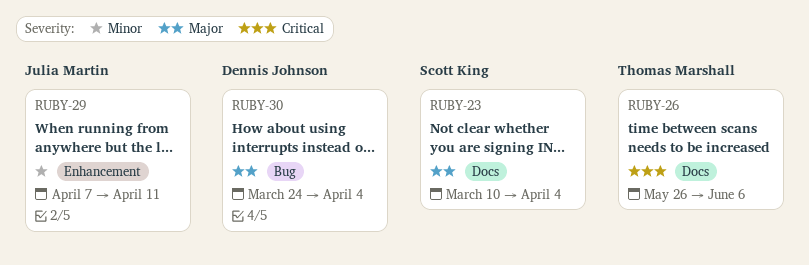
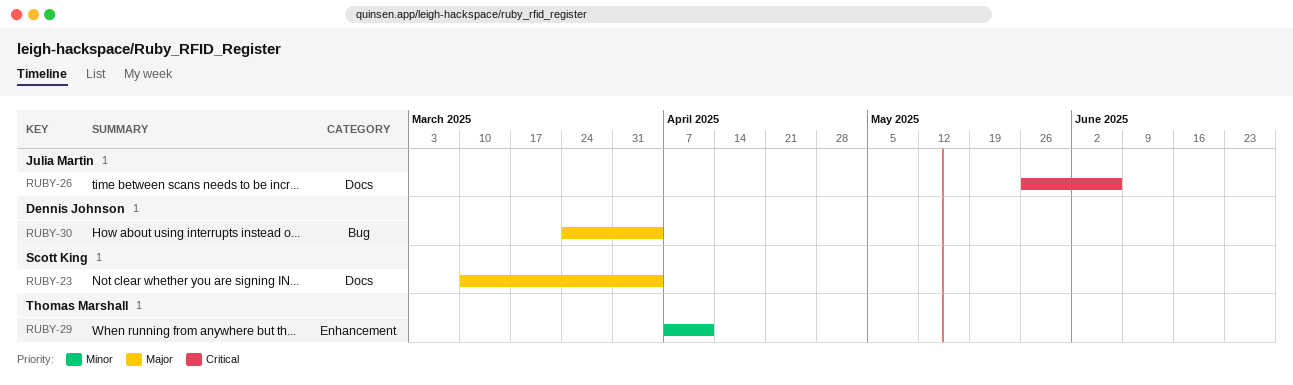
RUBY-26, owner: Thomas Marshall -> Julia Martin
RUBY-29, owner: Julia Martin -> Thomas Marshall

